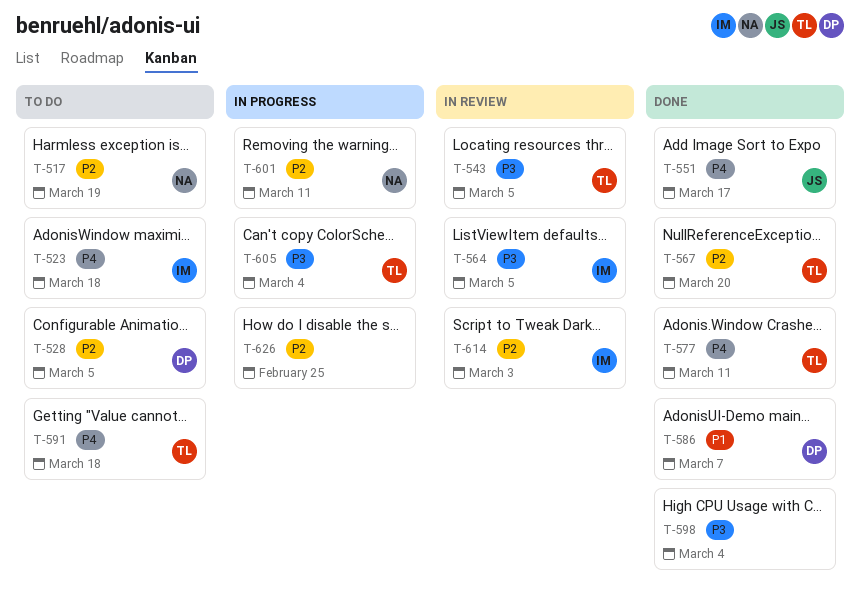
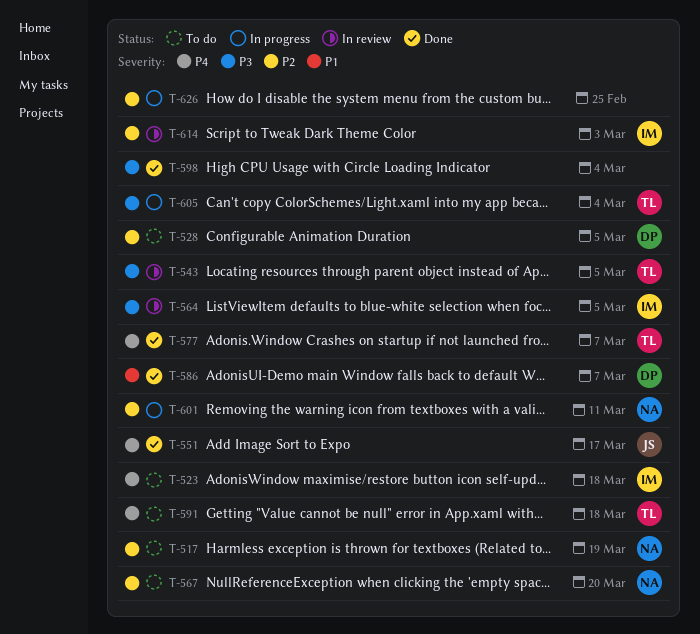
T-567, status: Done -> To do
T-567, owner: TL -> NA
T-577, due: Mar 11 -> Mar 7

